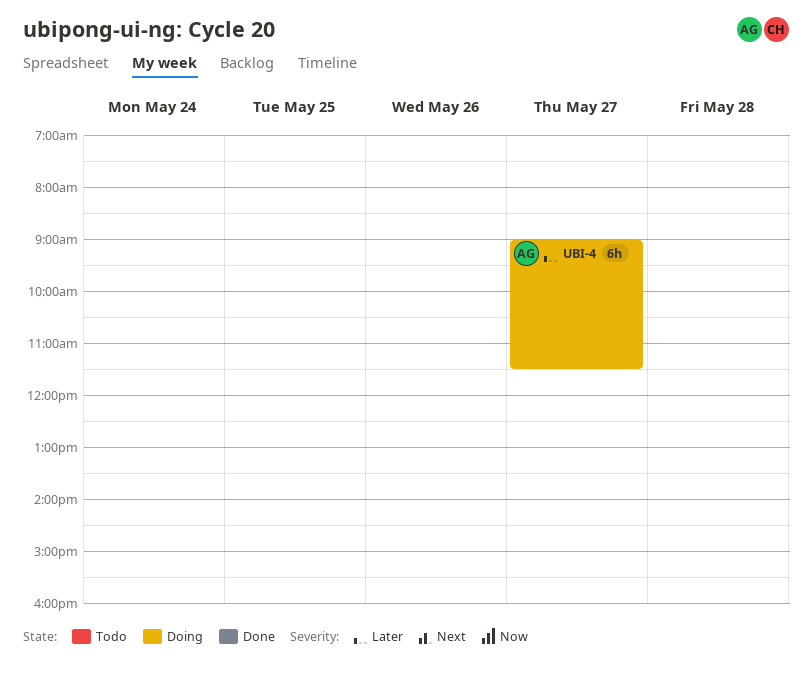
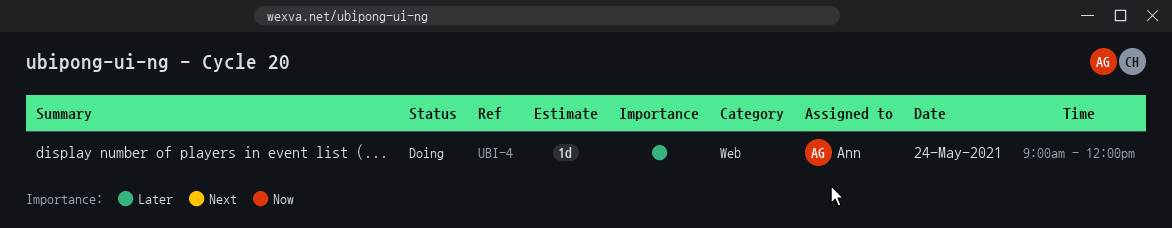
UBI-4, estimate: 6h -> 1d
UBI-4, day: May 27 -> May 24
UBI-4, ends: 11:30 -> 12:00

